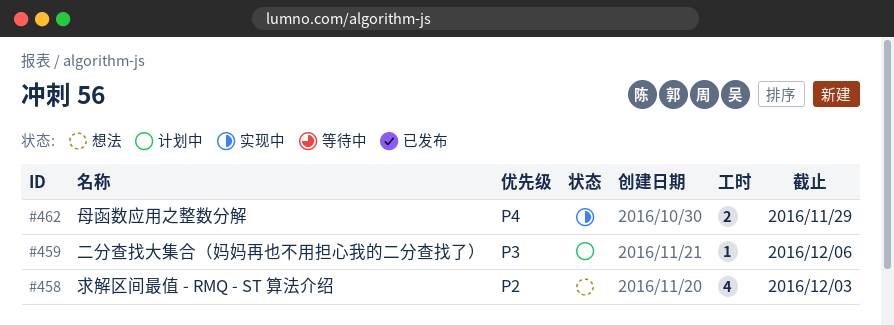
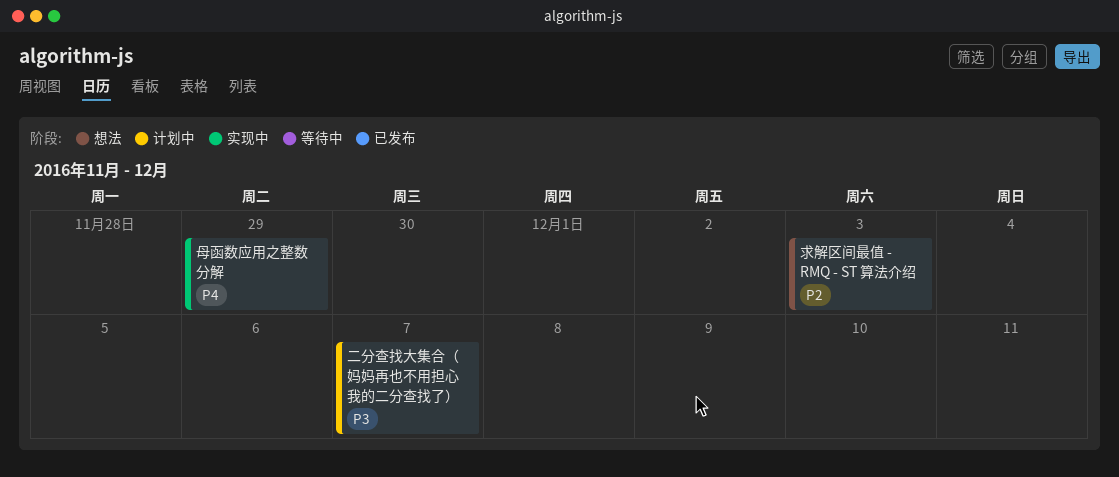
二分查找大集合（妈妈再也不用担心我的二分查找了）, due: Dec 6 -> Dec 7

